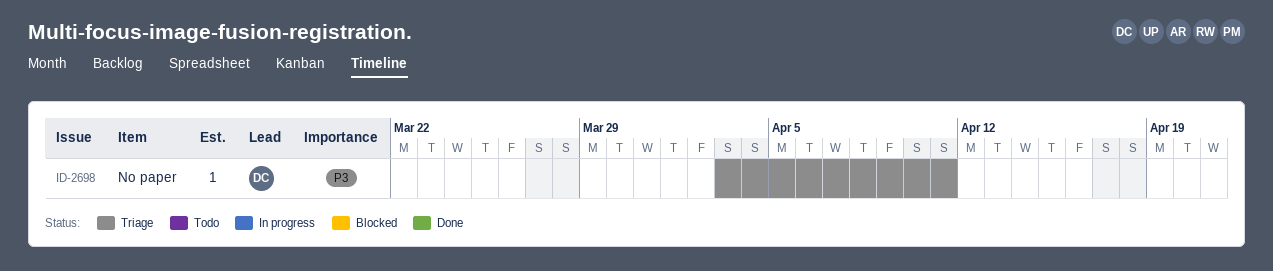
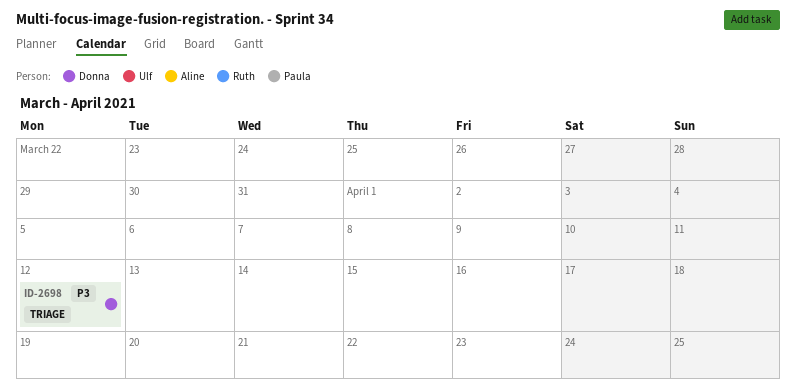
ID-2698, due: Apr 11 -> Apr 12

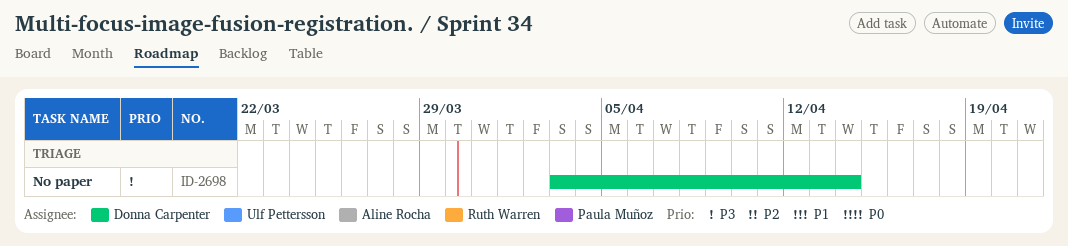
ID-2698, due: Apr 12 -> Apr 14

